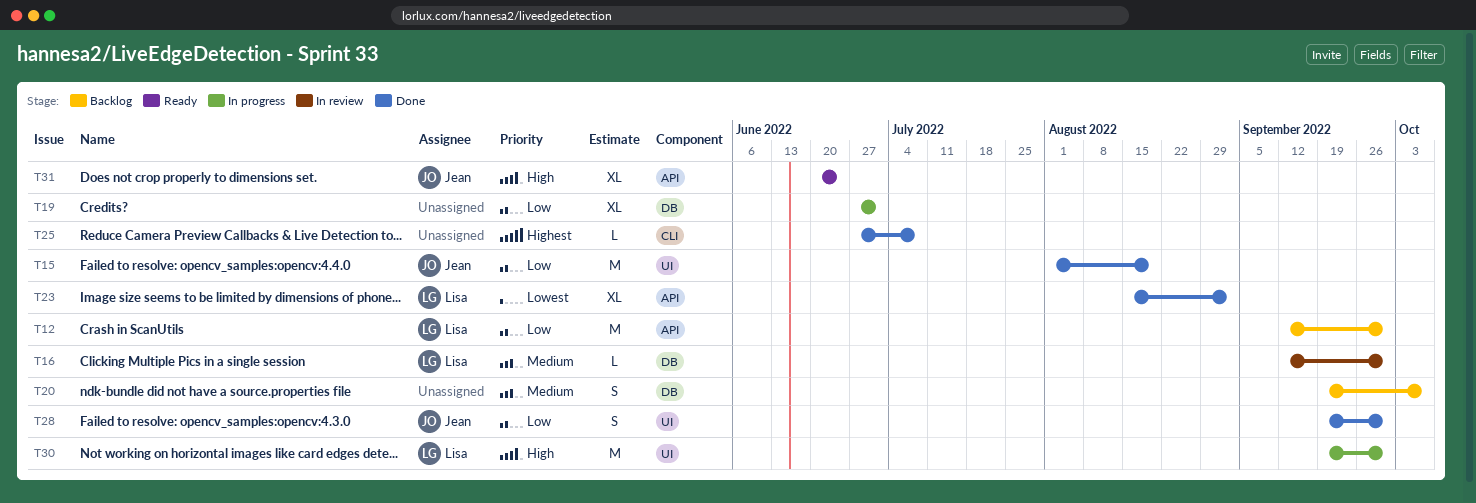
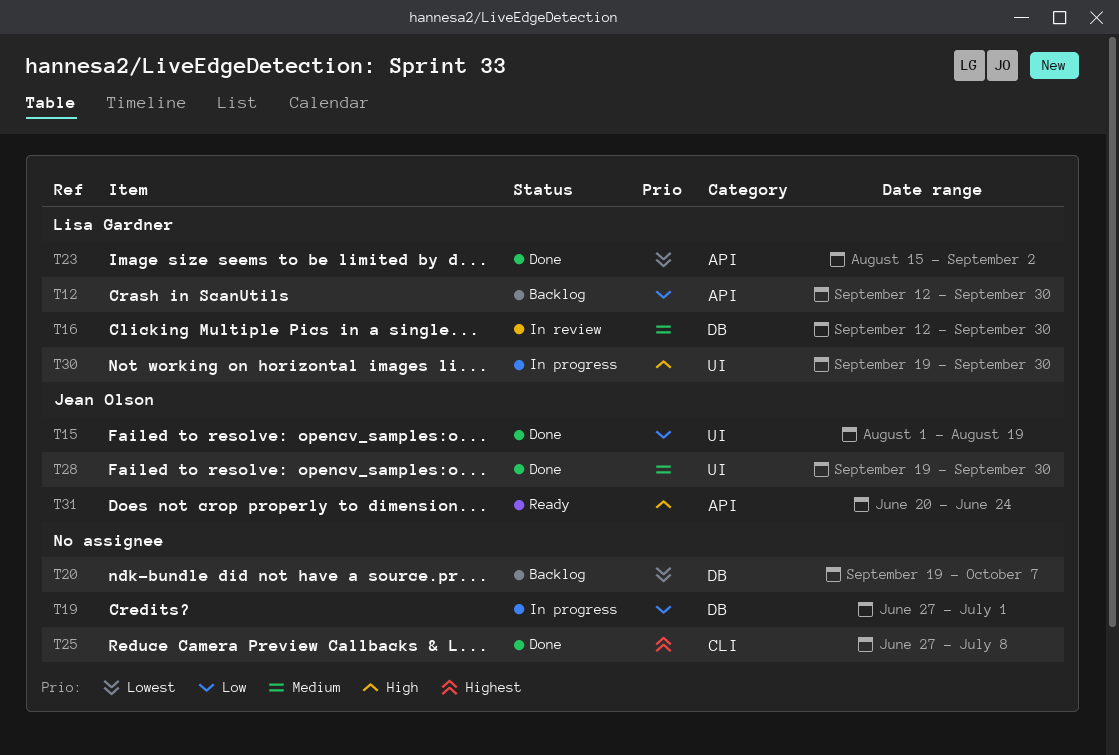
T20, priority: Medium -> Lowest
T28, priority: Low -> Medium

